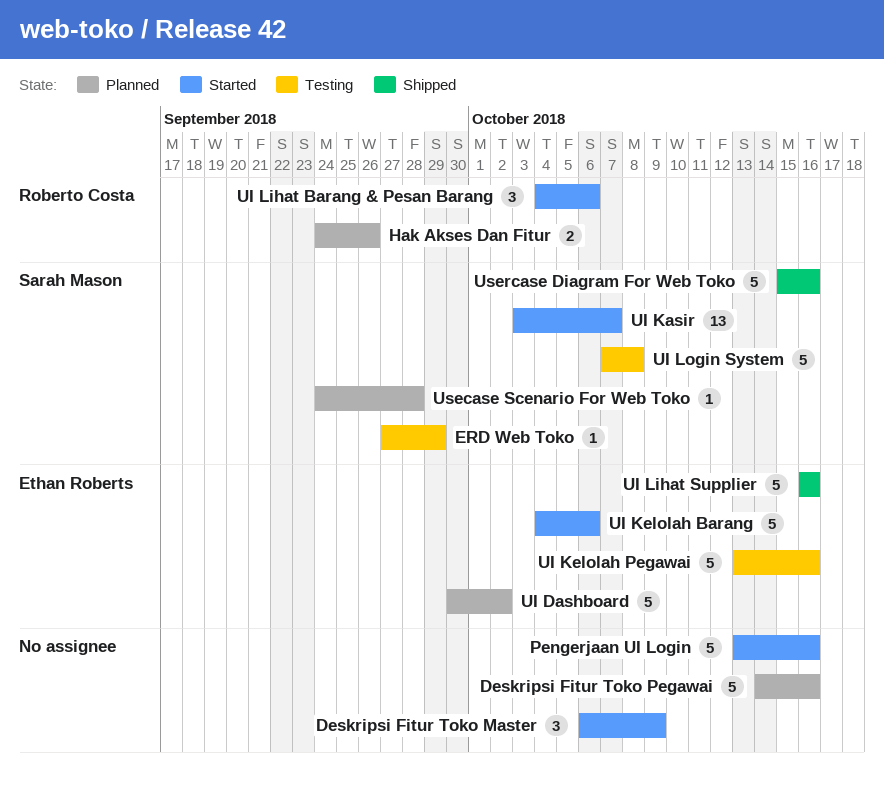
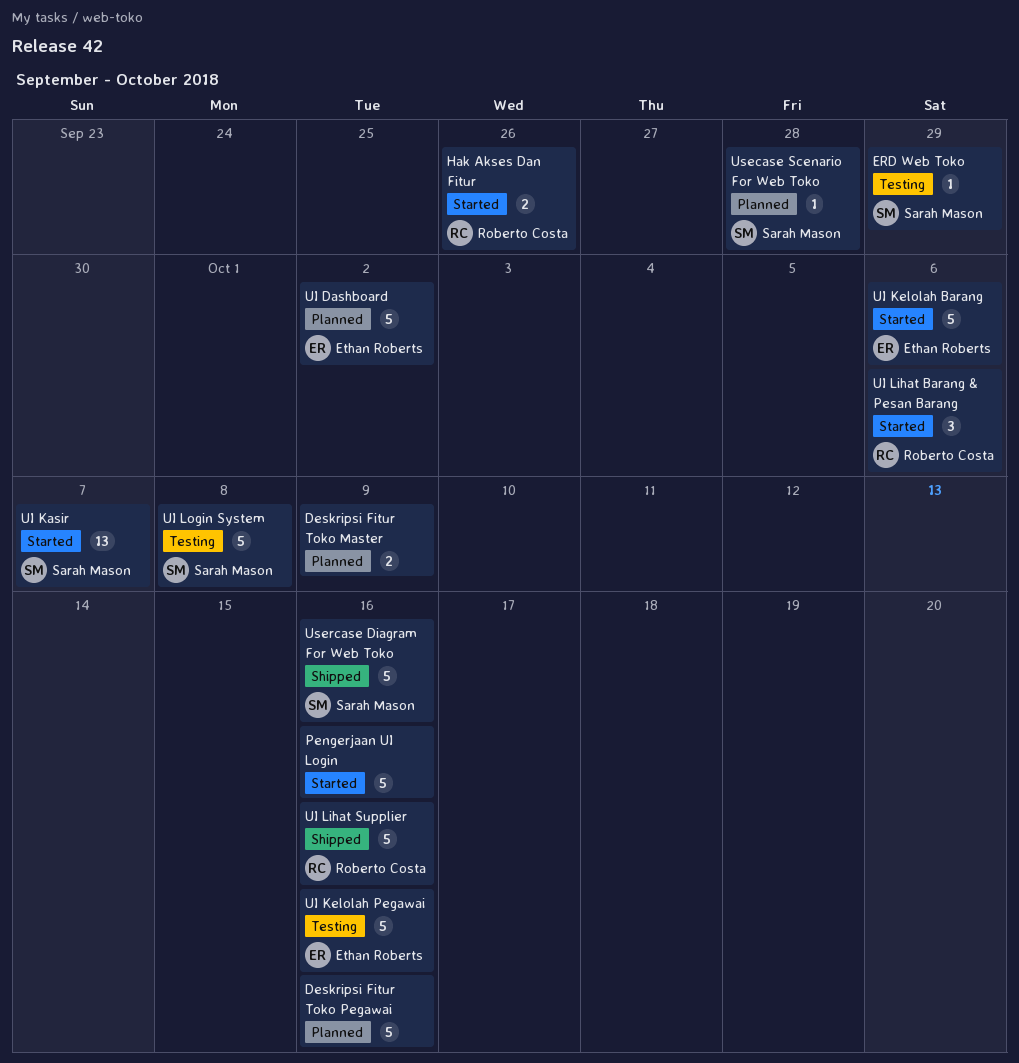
Deskripsi Fitur Toko Master, status: Started -> Planned
Deskripsi Fitur Toko Master, estimate: 3 -> 2
Hak Akses Dan Fitur, status: Planned -> Started
UI Lihat Supplier, owner: Ethan Roberts -> Roberto Costa

